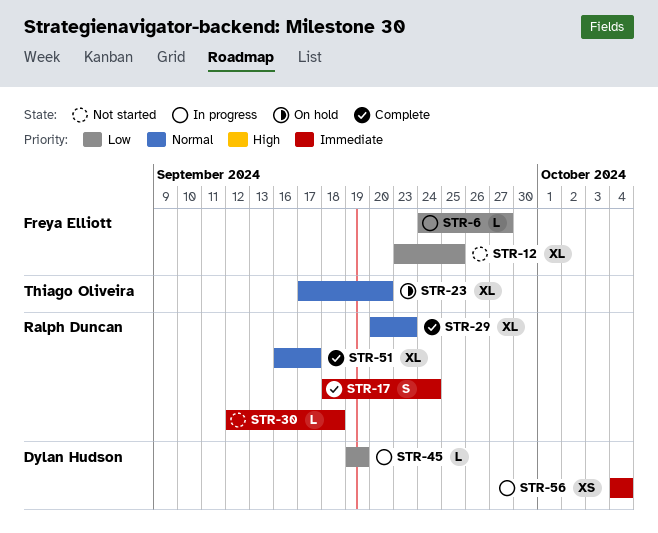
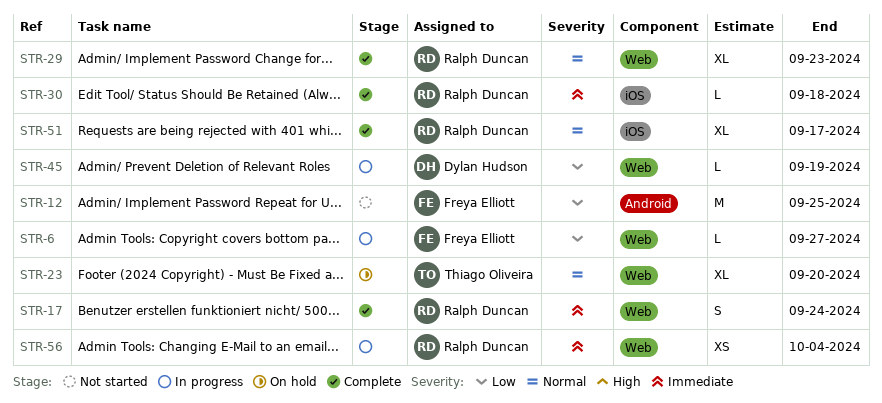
STR-12, estimate: XL -> M
STR-30, status: Not started -> Complete
STR-56, owner: Dylan Hudson -> Ralph Duncan

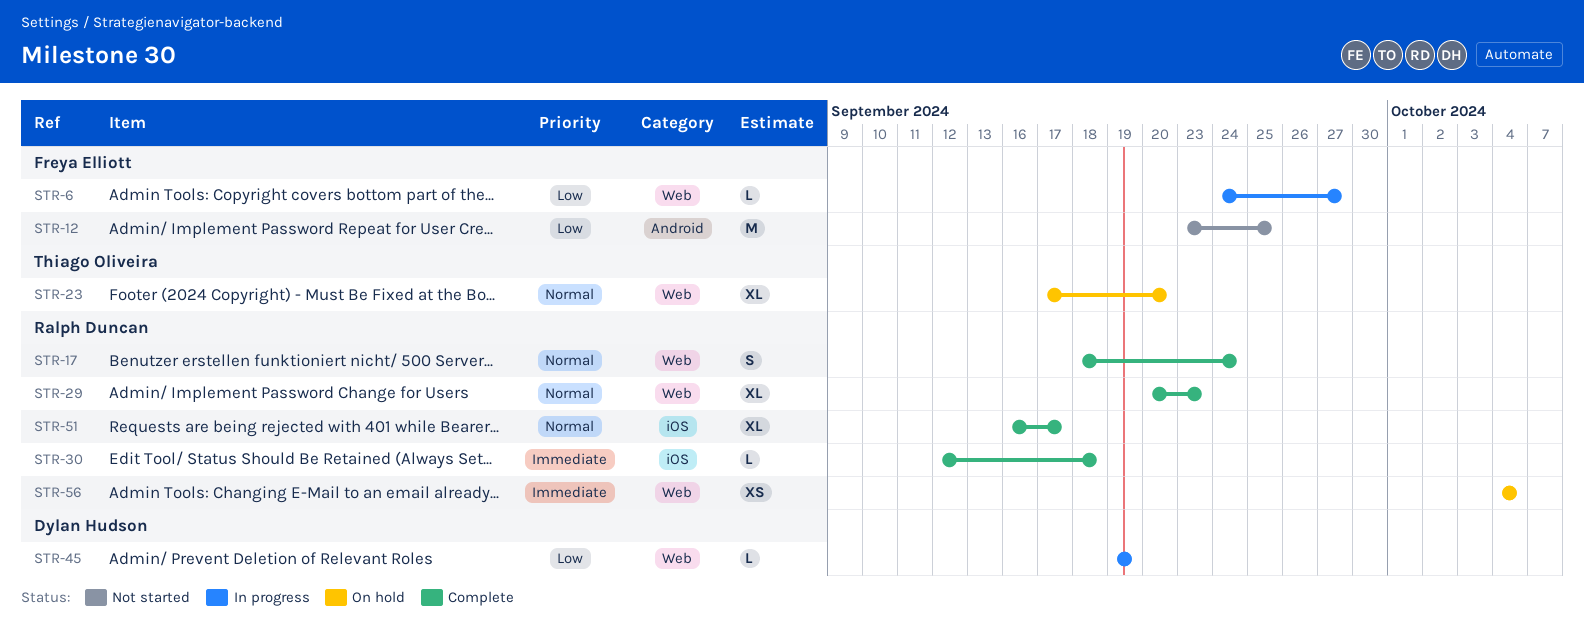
STR-17, priority: Immediate -> Normal
STR-56, status: In progress -> On hold

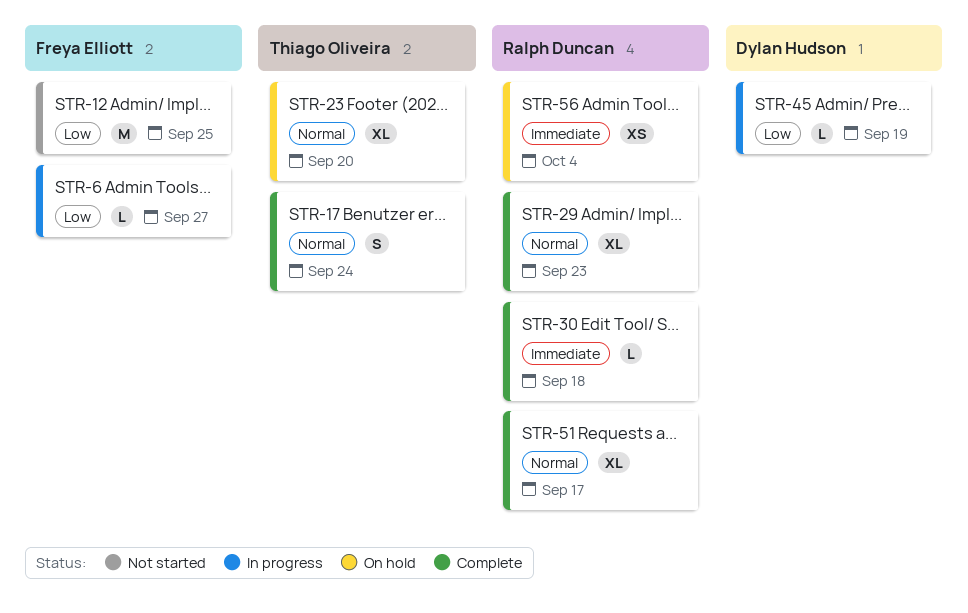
STR-17, owner: Ralph Duncan -> Thiago Oliveira

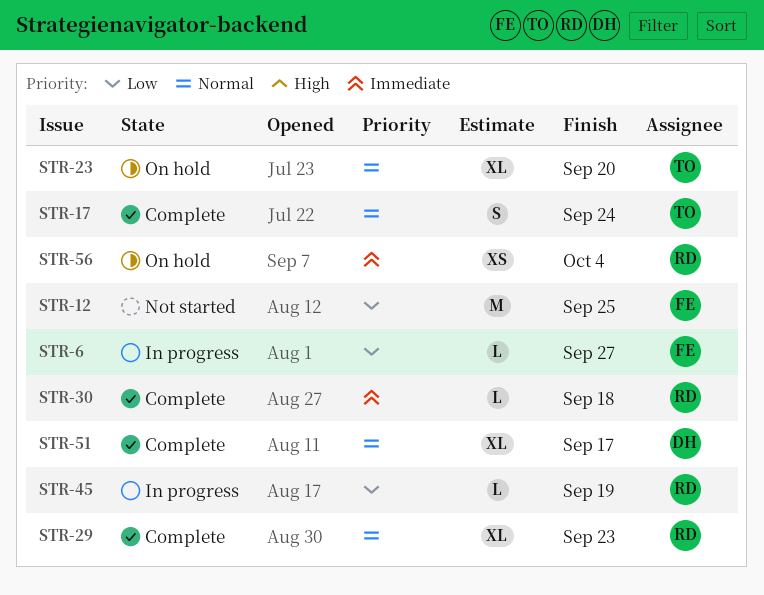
STR-45, owner: Dylan Hudson -> Ralph Duncan
STR-51, owner: Ralph Duncan -> Dylan Hudson

